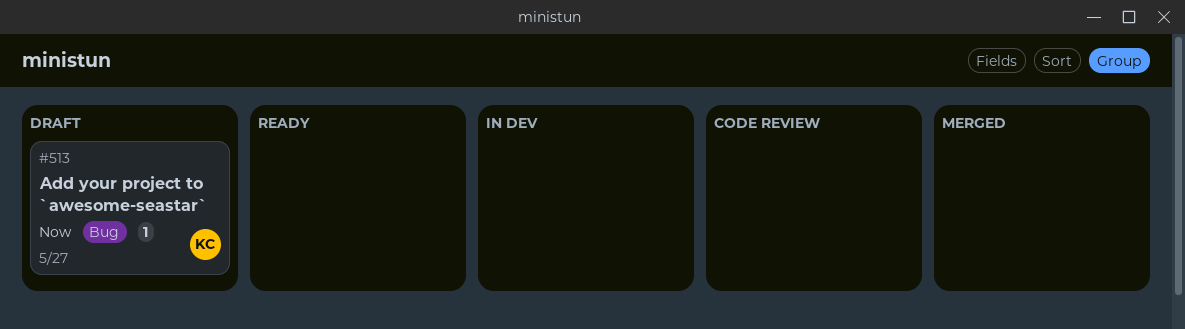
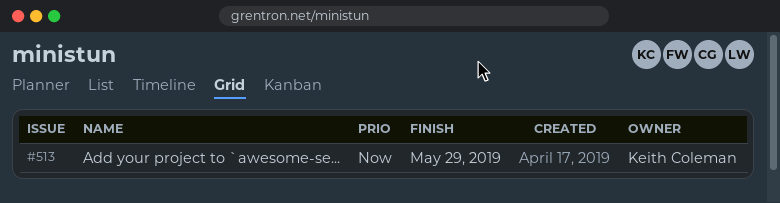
#513, due: May 27 -> May 29

